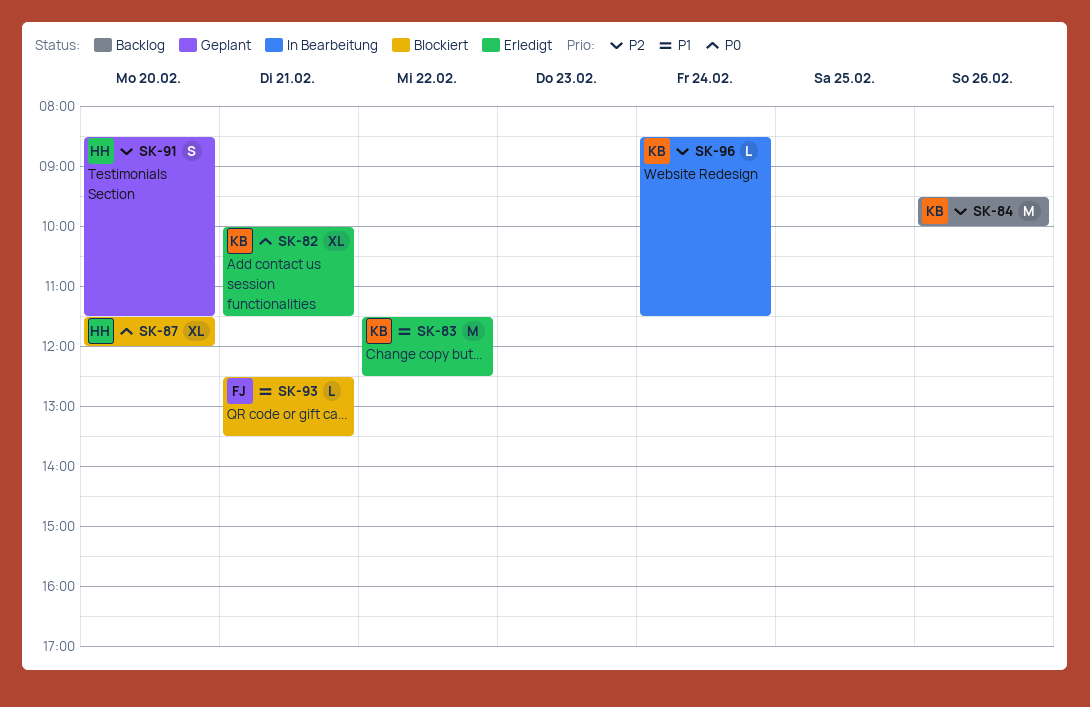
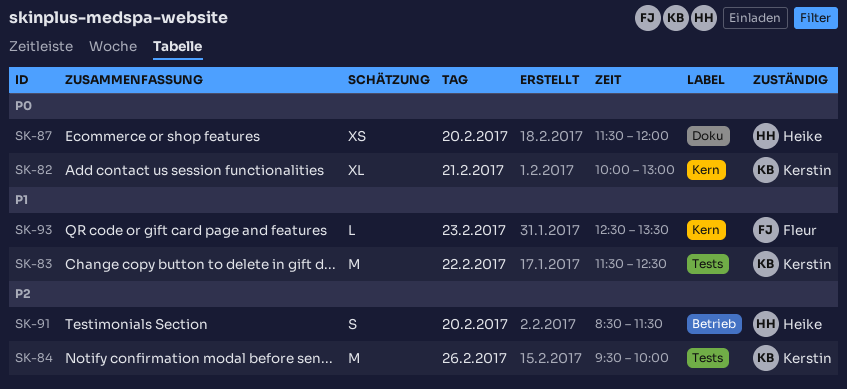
SK-82, ends: 11:30 -> 13:00
SK-87, estimate: XL -> XS
SK-93, day: Feb 21 -> Feb 23
SK-96: present -> none

